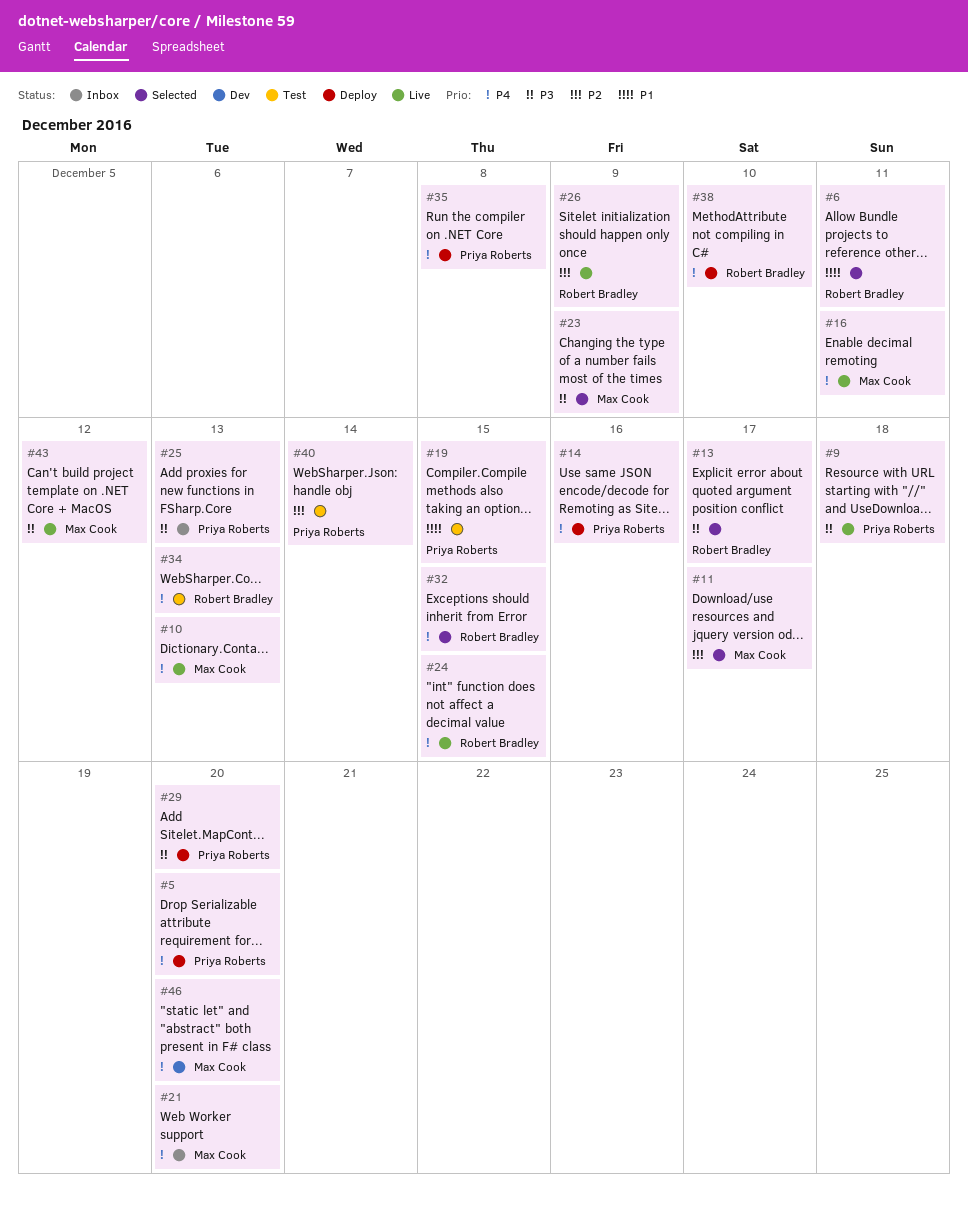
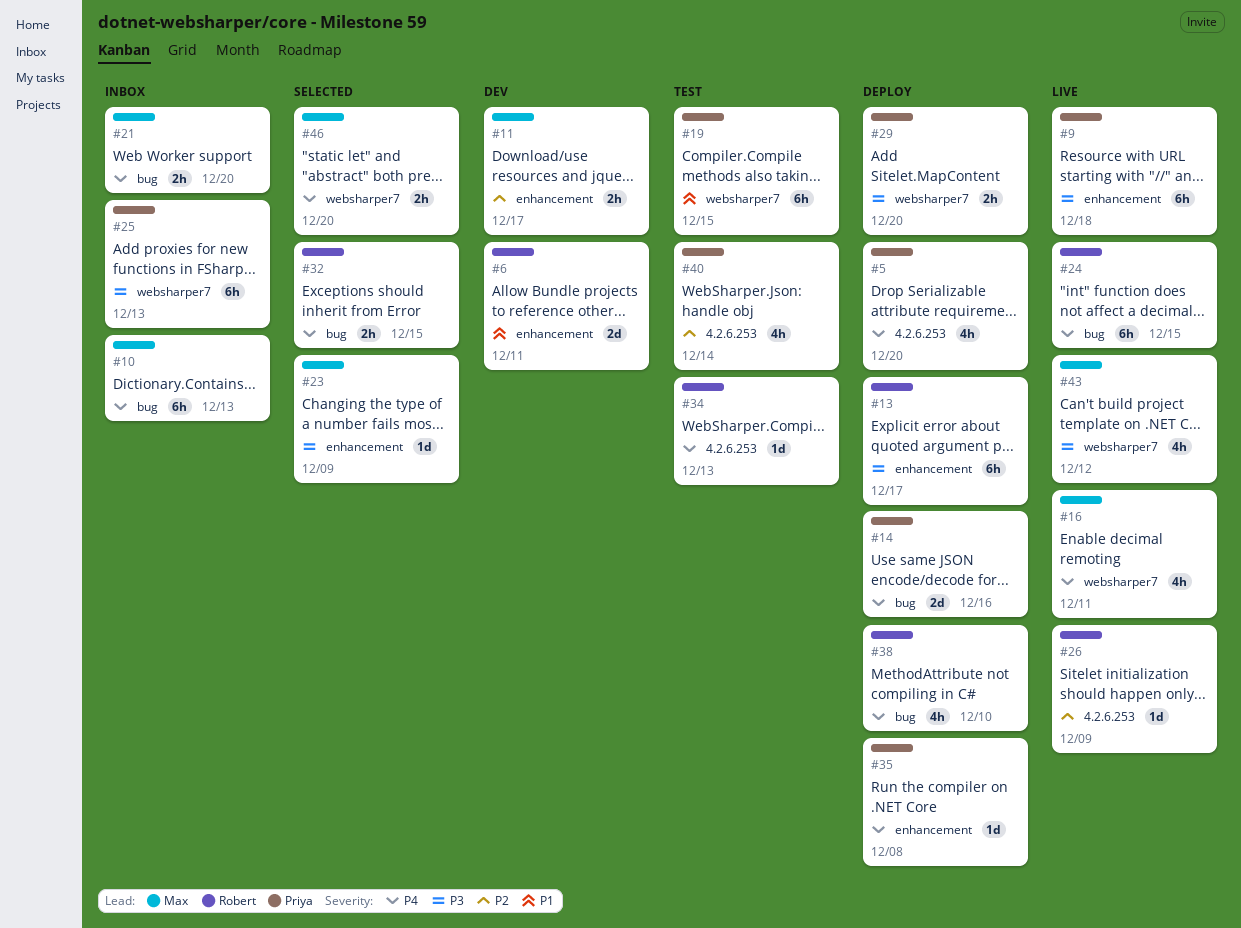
#6, status: Selected -> Dev
#10, status: Live -> Inbox
#11, status: Selected -> Dev
#13, status: Selected -> Deploy
#46, status: Dev -> Selected

